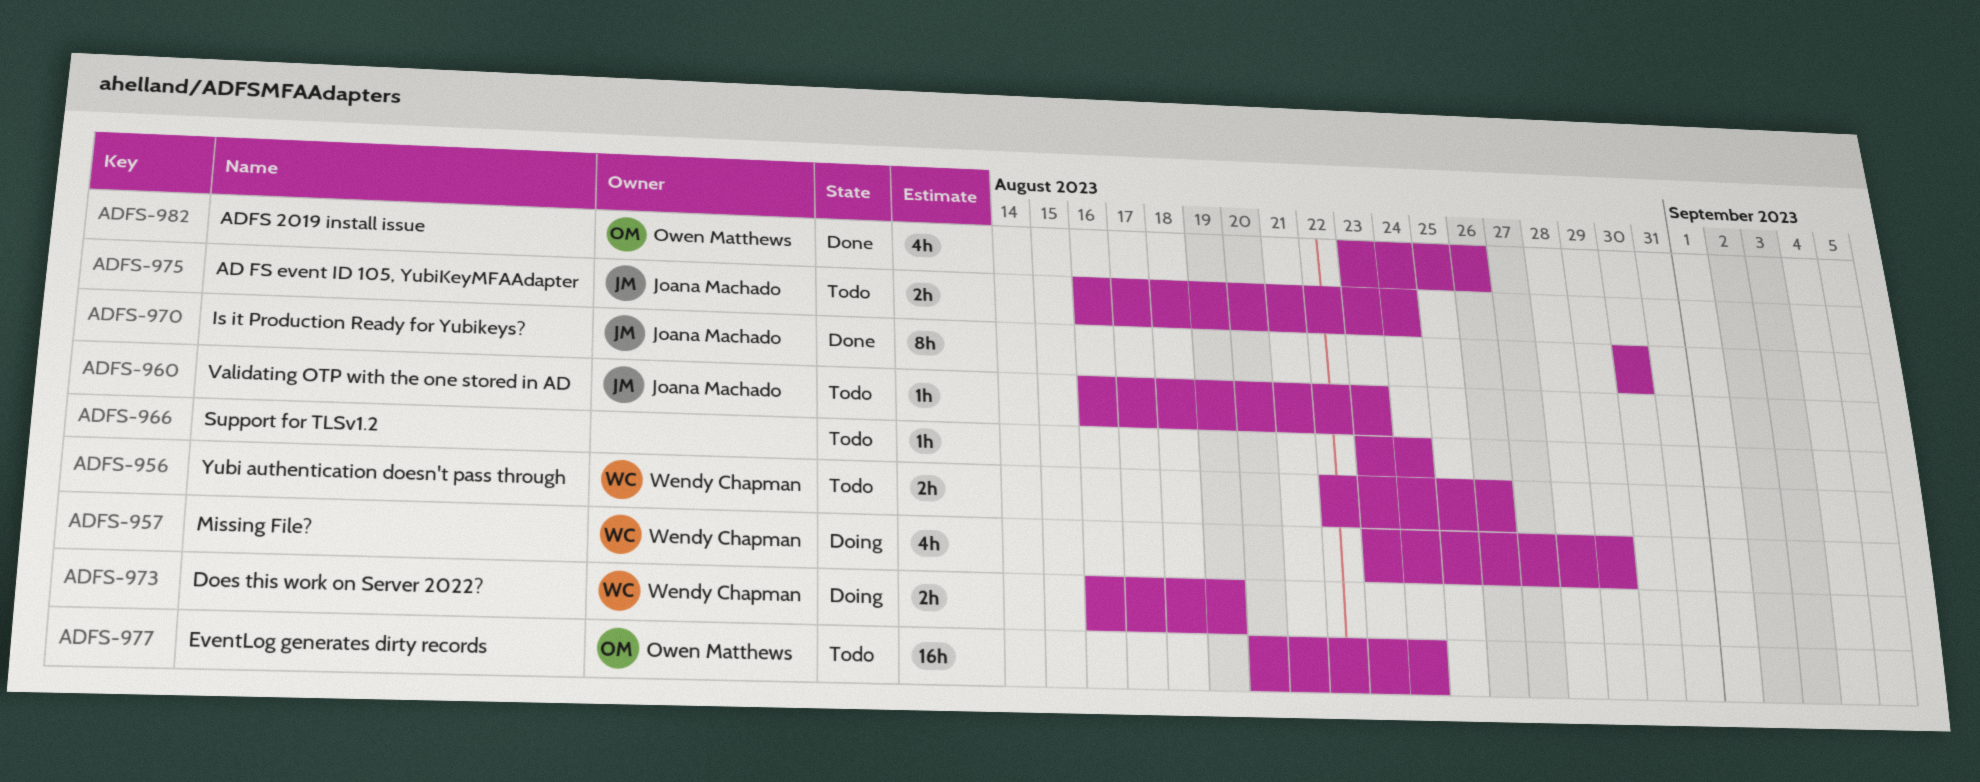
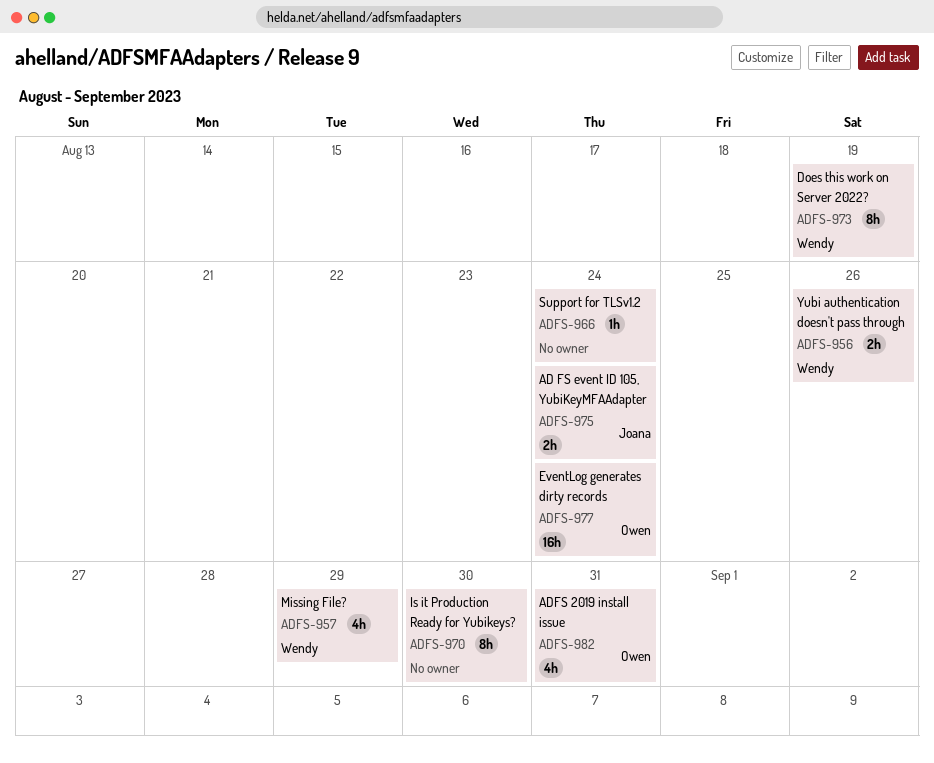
ADFS-960: present -> none
ADFS-970, owner: Joana Machado -> none
ADFS-973, estimate: 2h -> 8h
ADFS-982, due: Aug 26 -> Aug 31

